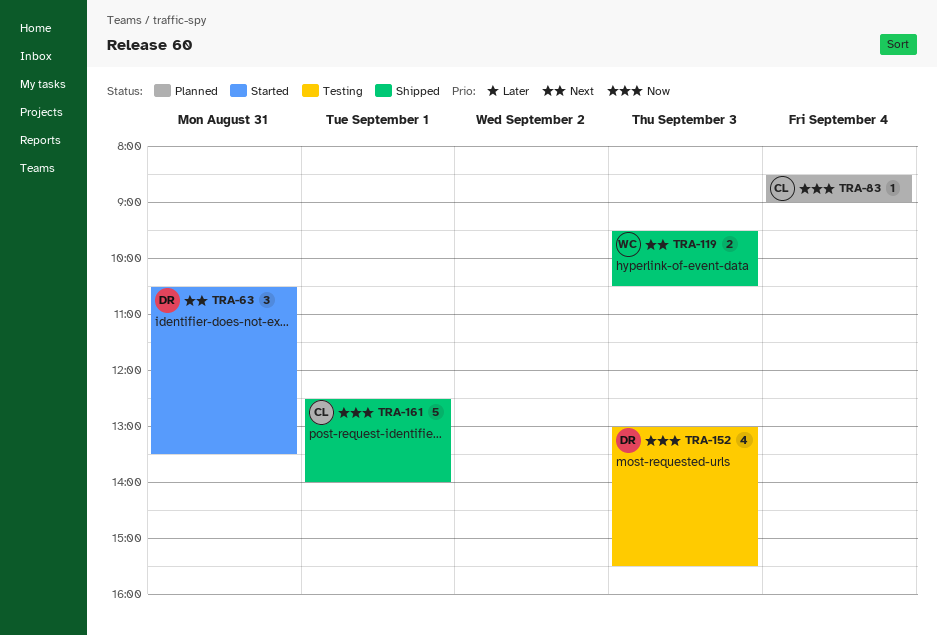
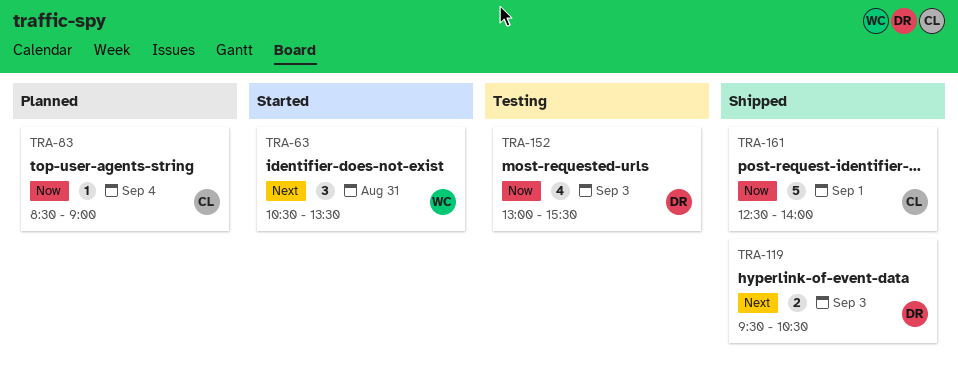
TRA-63, owner: DR -> WC
TRA-119, owner: WC -> DR

